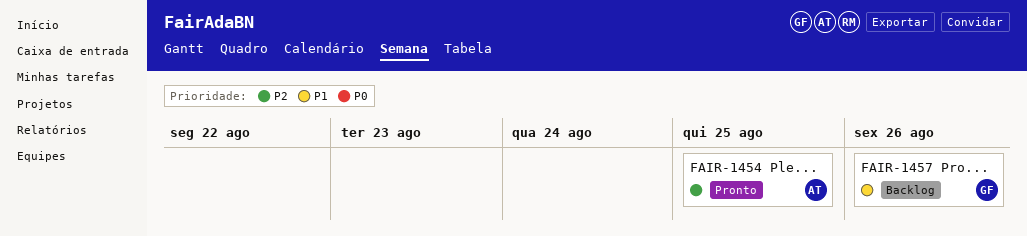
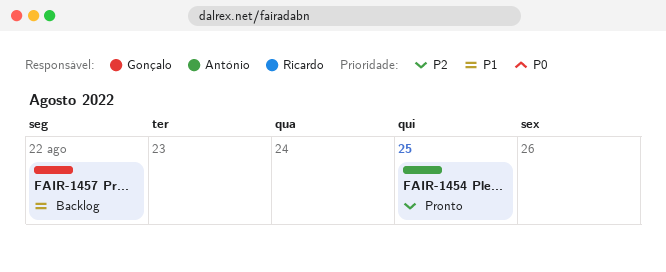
FAIR-1457, due: Aug 26 -> Aug 22

